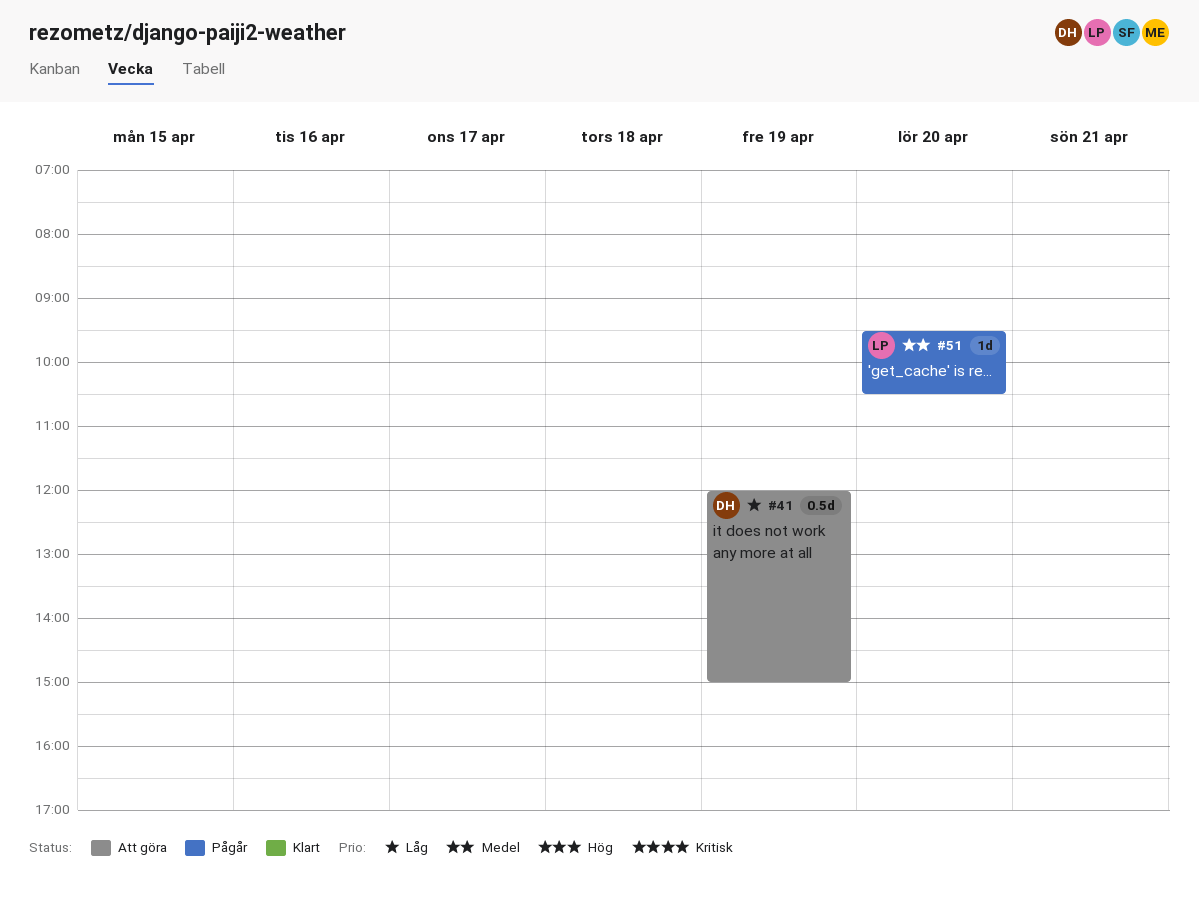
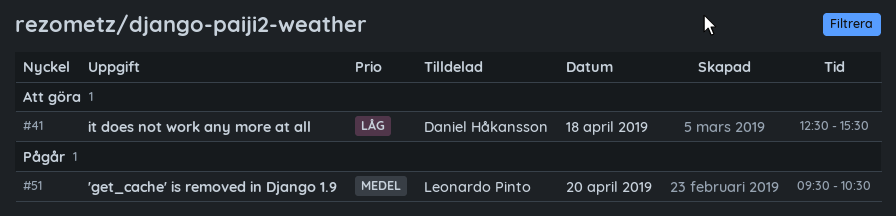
#41, day: Apr 19 -> Apr 18
#41, begins: 12:00 -> 12:30
#41, ends: 15:00 -> 15:30

